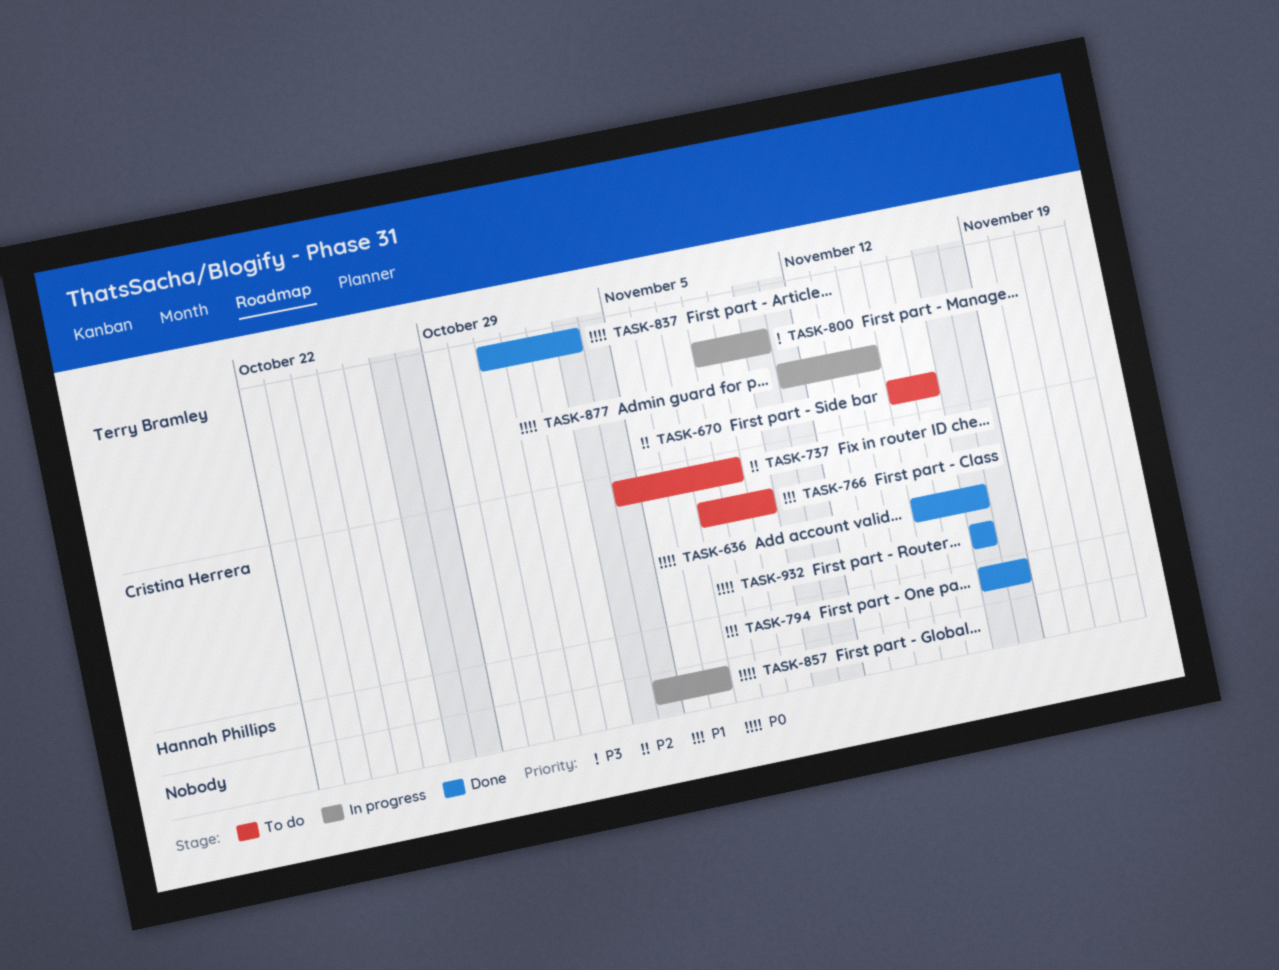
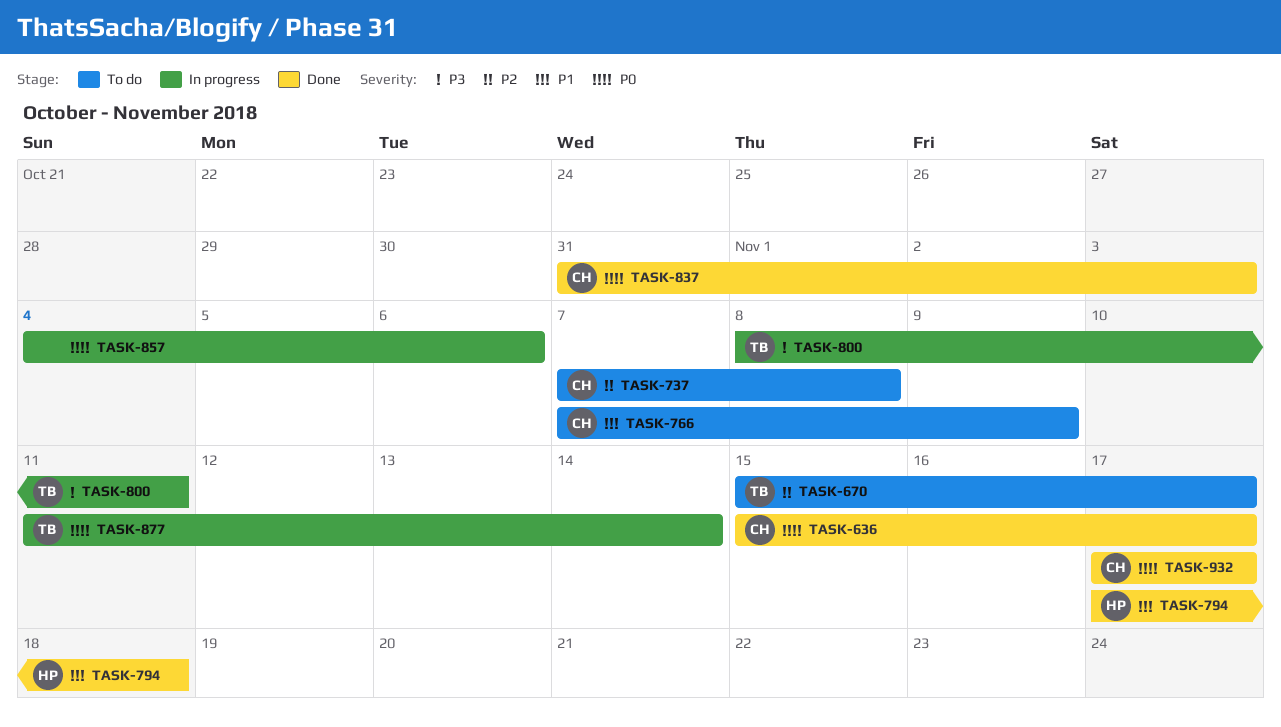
TASK-670, due: Nov 16 -> Nov 17
TASK-737, start: Nov 4 -> Nov 7
TASK-800, due: Nov 10 -> Nov 11
TASK-837, owner: Terry Bramley -> Cristina Herrera

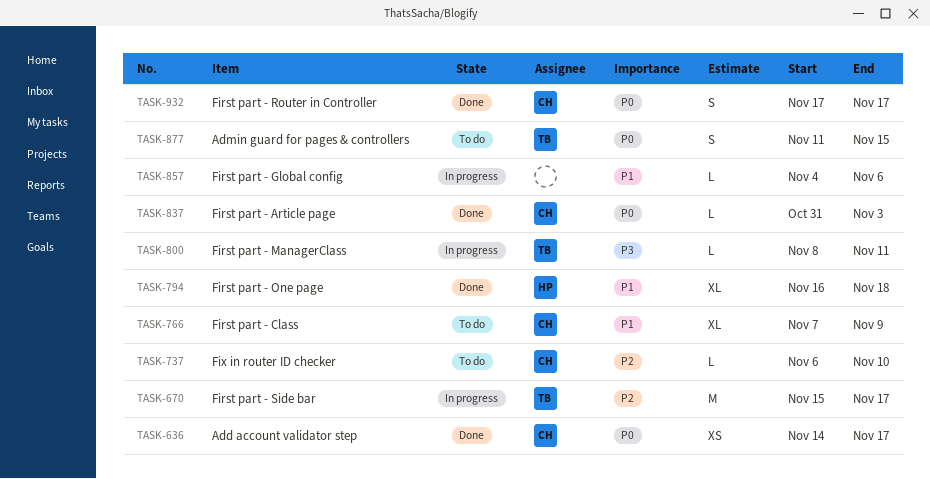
TASK-636, start: Nov 15 -> Nov 14
TASK-670, status: To do -> In progress
TASK-737, start: Nov 7 -> Nov 6
TASK-737, due: Nov 8 -> Nov 10
TASK-794, start: Nov 17 -> Nov 16
TASK-857, priority: P0 -> P1
TASK-877, status: In progress -> To do
TASK-877, due: Nov 14 -> Nov 15

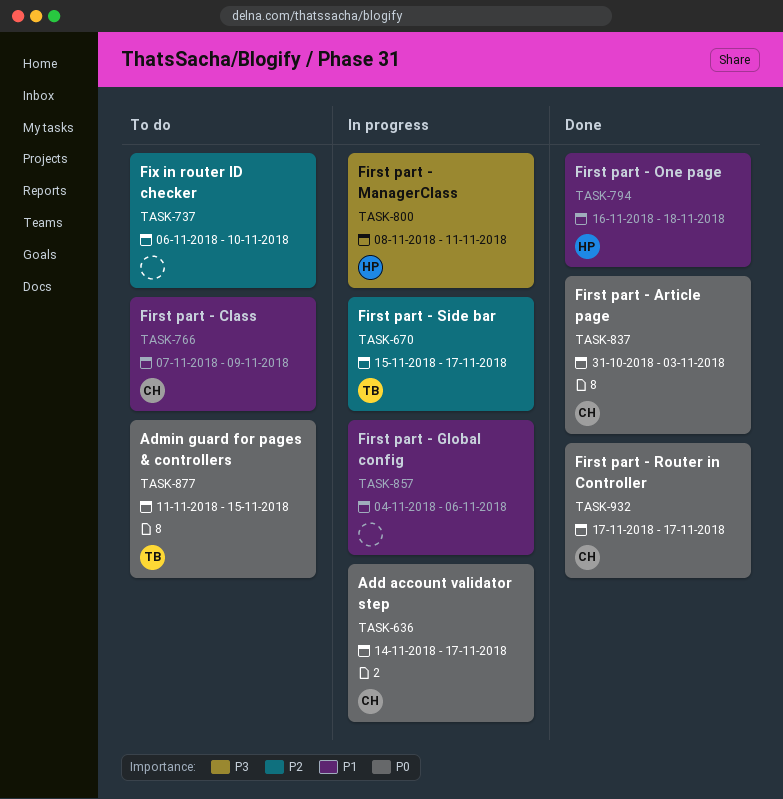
TASK-636, status: Done -> In progress
TASK-737, owner: CH -> none
TASK-800, owner: TB -> HP

